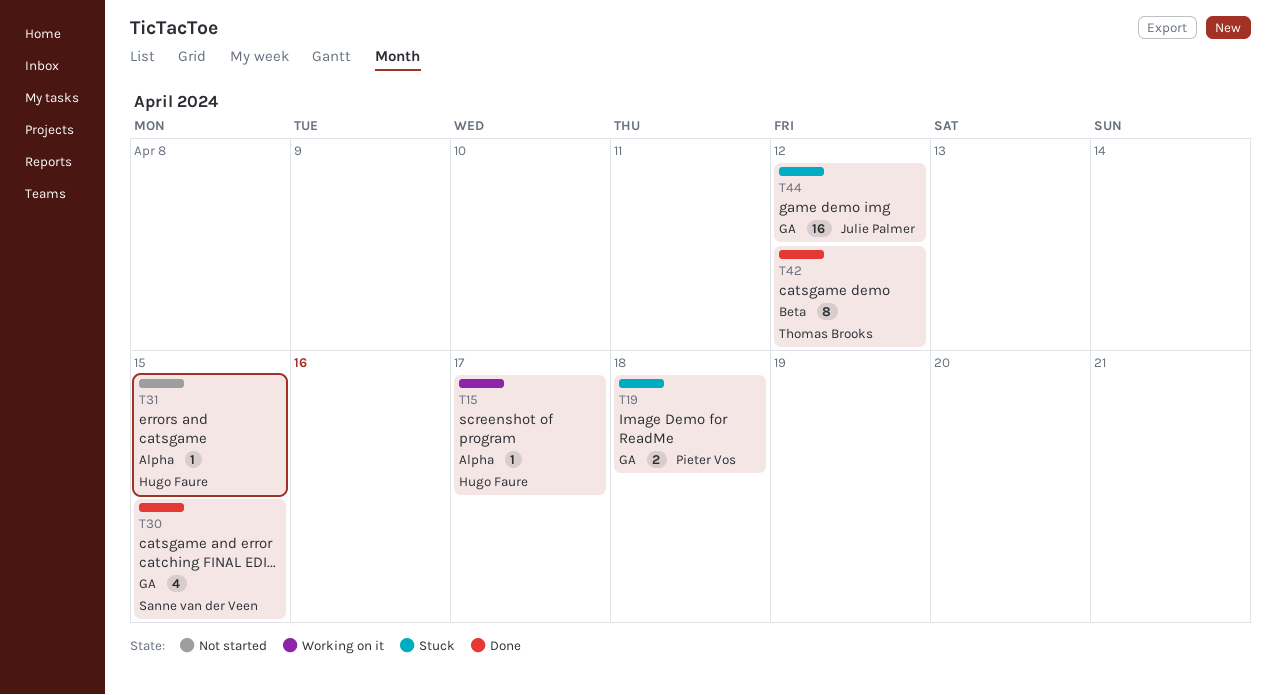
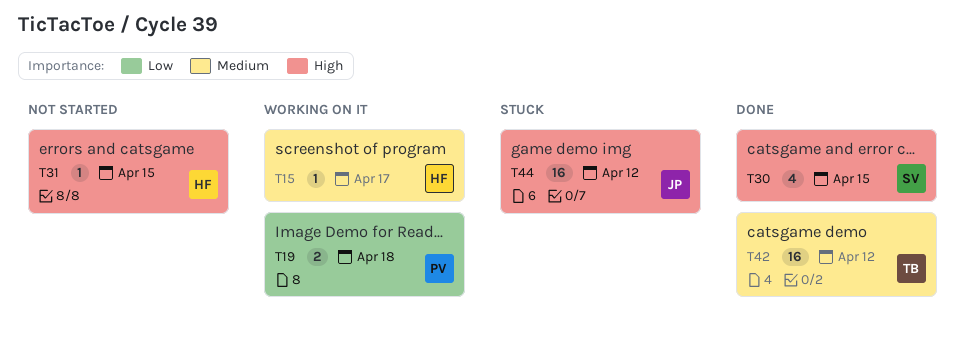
T19, status: Stuck -> Working on it
T42, estimate: 8 -> 16

